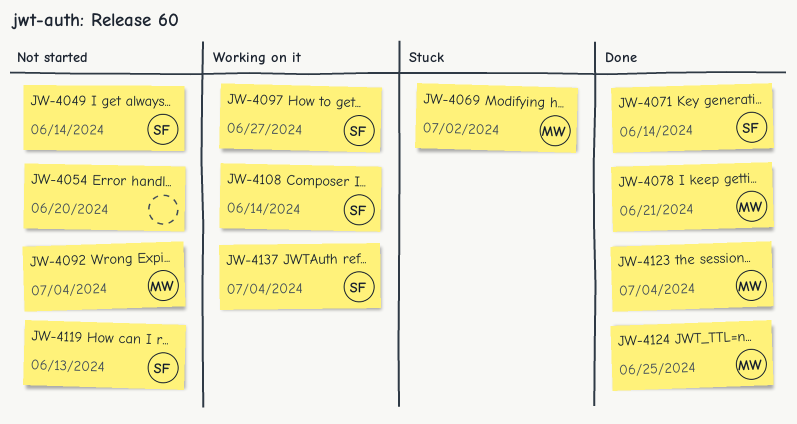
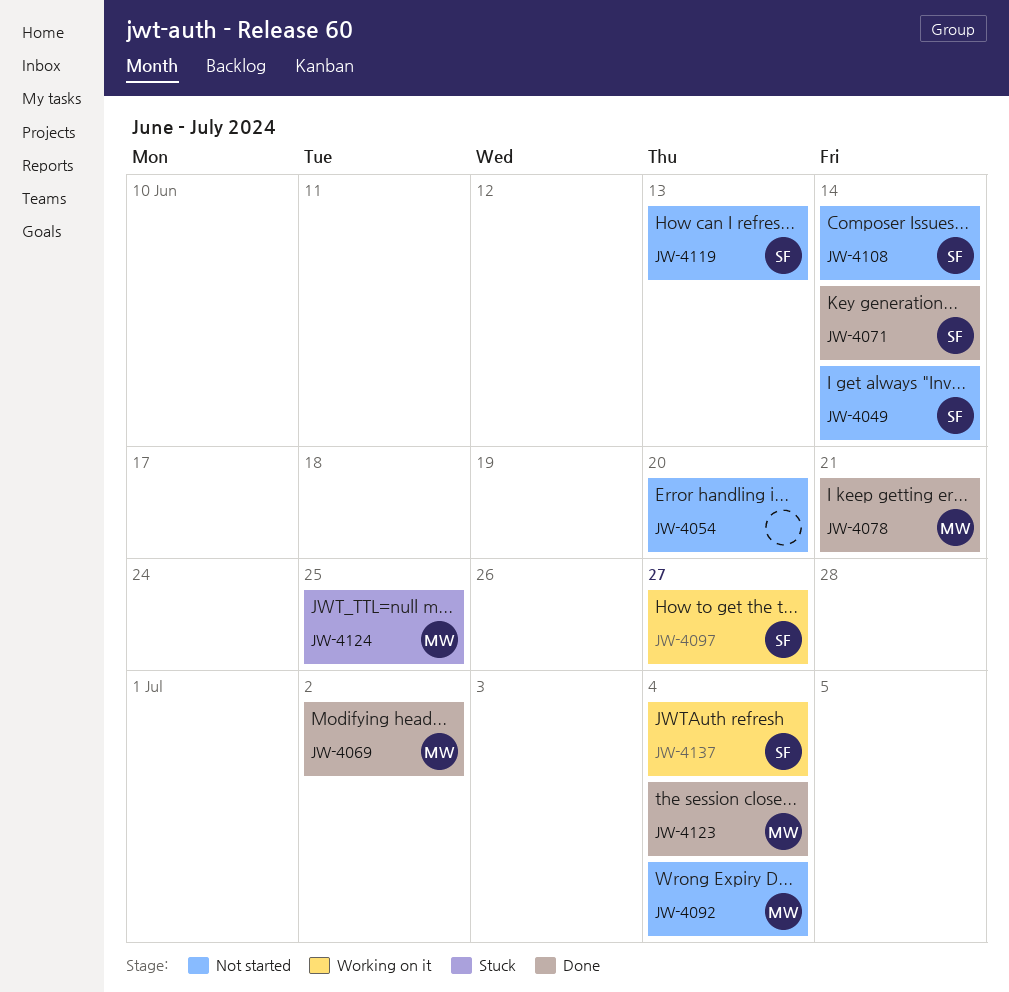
JW-4069, status: Stuck -> Done
JW-4108, status: Working on it -> Not started
JW-4124, status: Done -> Stuck

